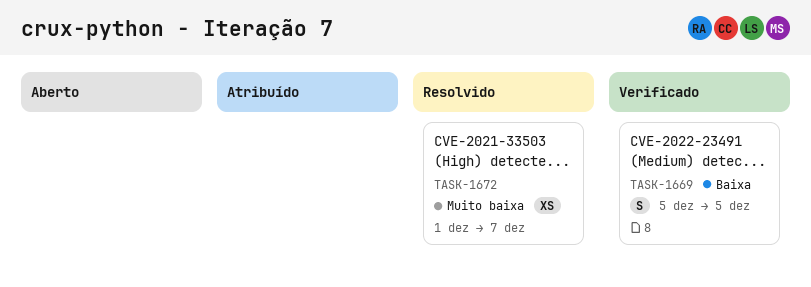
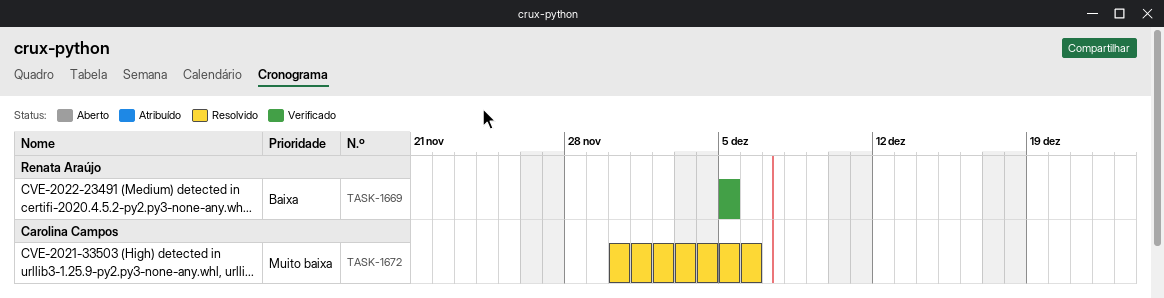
TASK-1672, start: Dec 1 -> Nov 30
TASK-1672, due: Dec 7 -> Dec 6

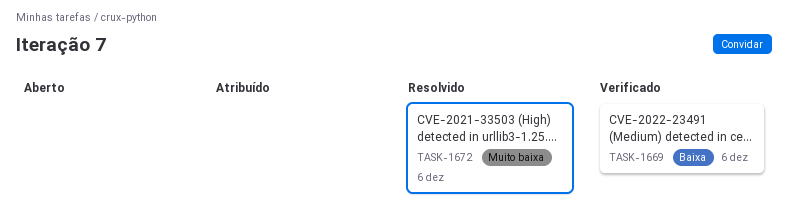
TASK-1669, due: Dec 5 -> Dec 6

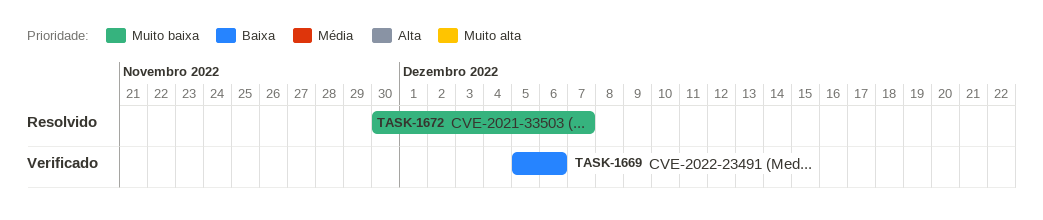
TASK-1672, due: Dec 6 -> Dec 7

